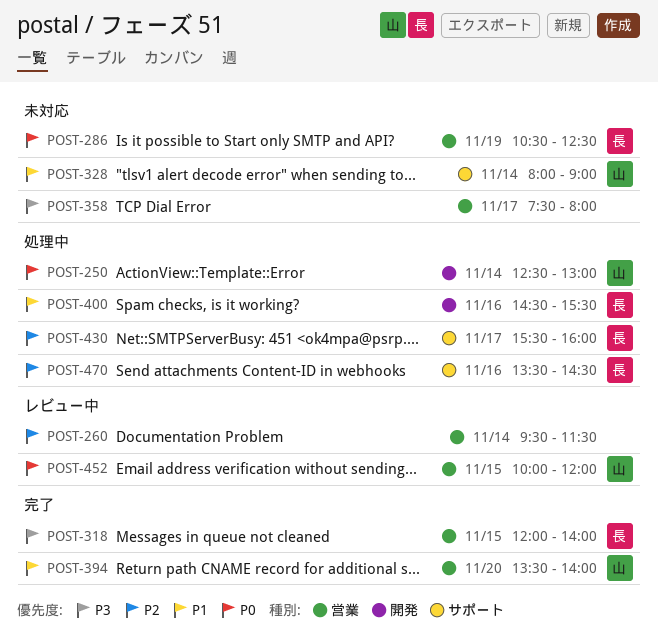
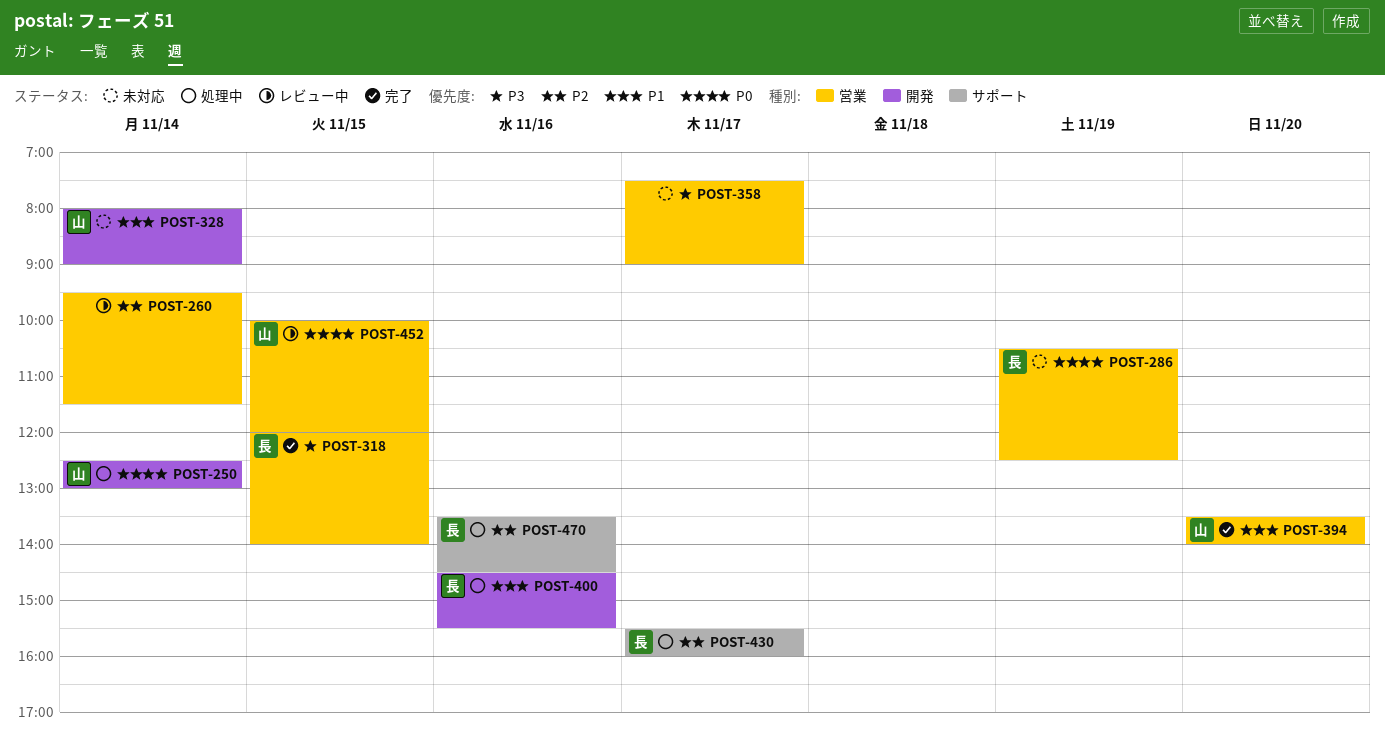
POST-328, label: サポート -> 開発
POST-358, ends: 08:00 -> 09:00

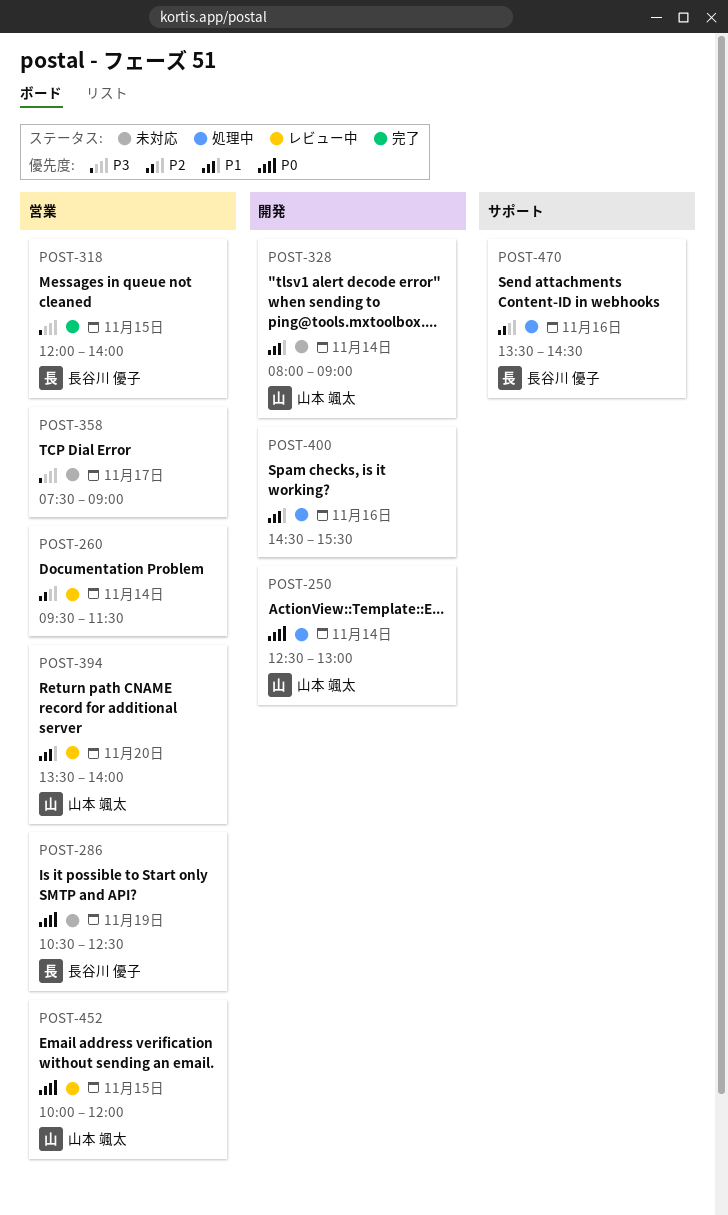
POST-394, status: 完了 -> レビュー中
POST-400, owner: 長谷川 優子 -> none
POST-430: present -> none

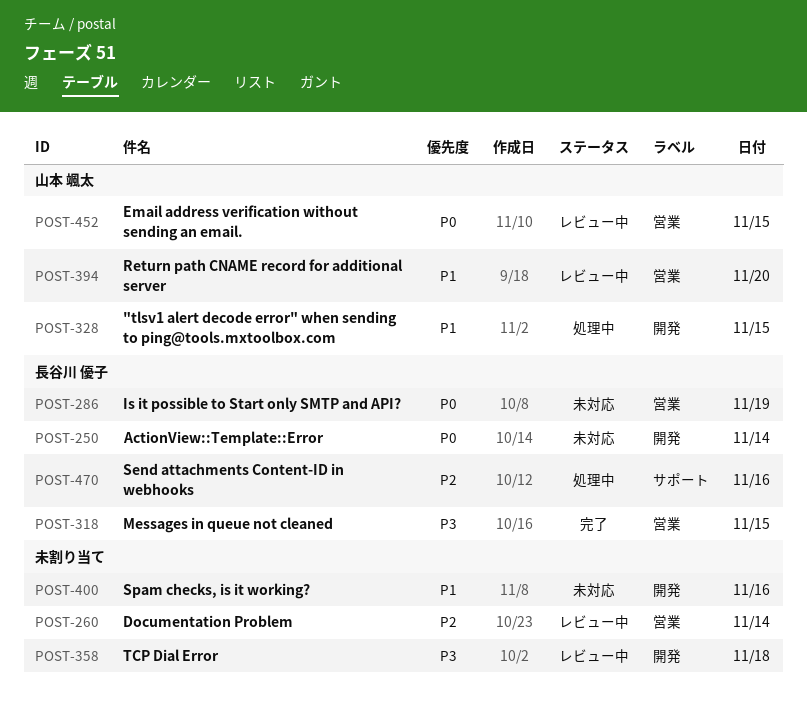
POST-250, status: 処理中 -> 未対応
POST-250, owner: 山本 颯太 -> 長谷川 優子
POST-328, status: 未対応 -> 処理中
POST-328, day: Nov 14 -> Nov 15
POST-358, status: 未対応 -> レビュー中
POST-358, label: 営業 -> 開発
POST-358, day: Nov 17 -> Nov 18
POST-400, status: 処理中 -> 未対応

